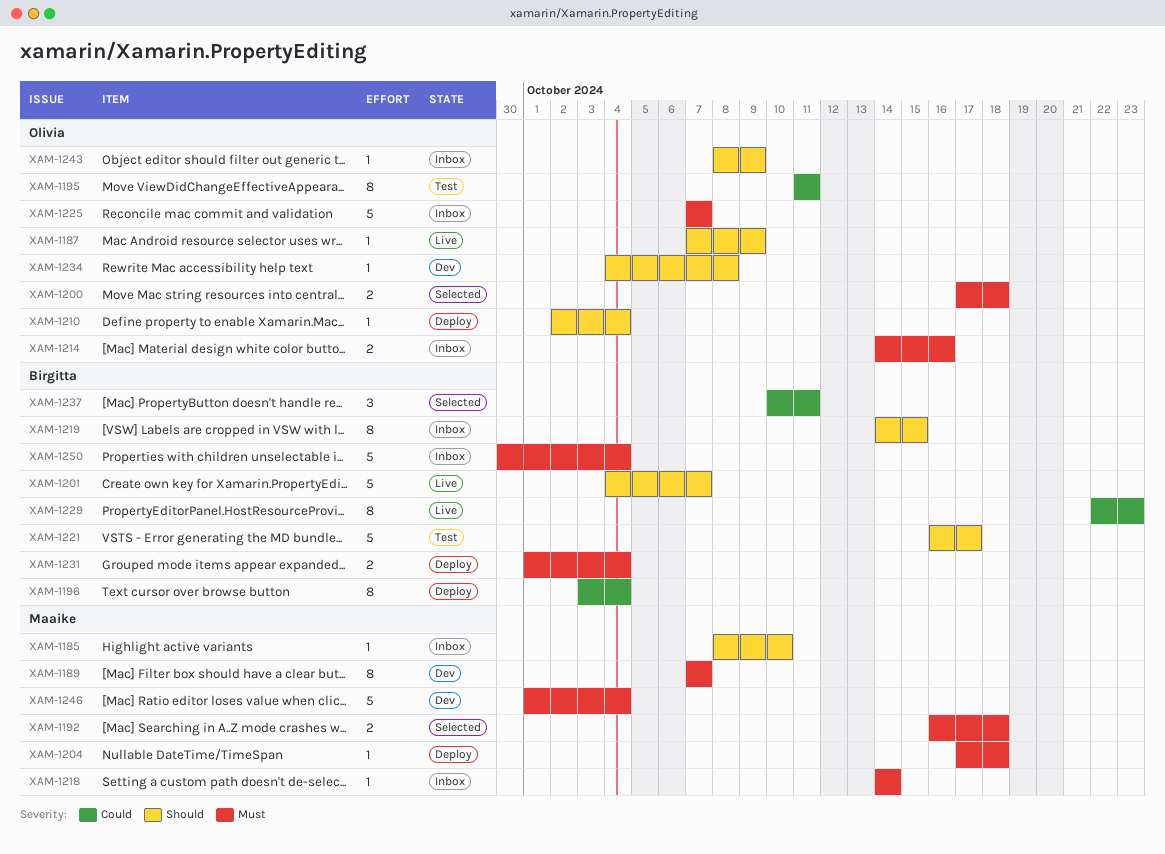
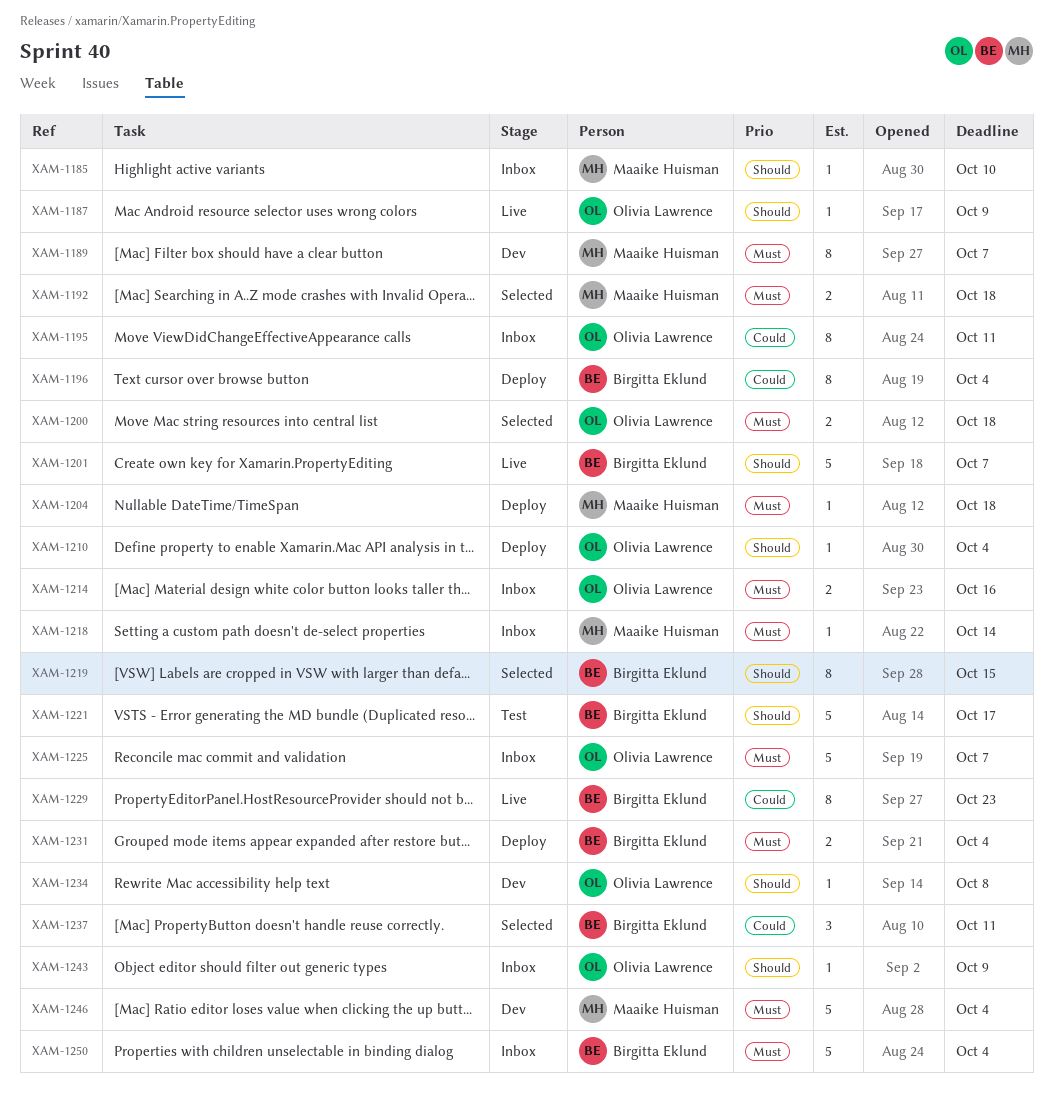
XAM-1195, status: Test -> Inbox
XAM-1219, status: Inbox -> Selected

